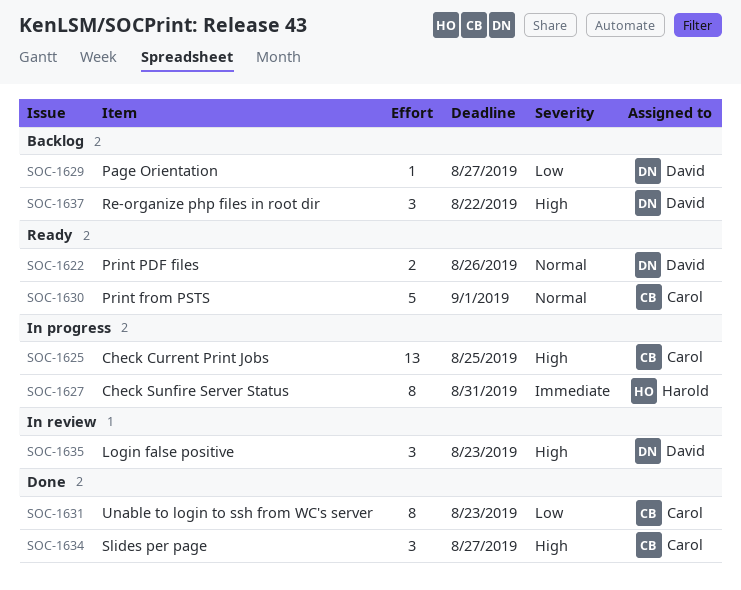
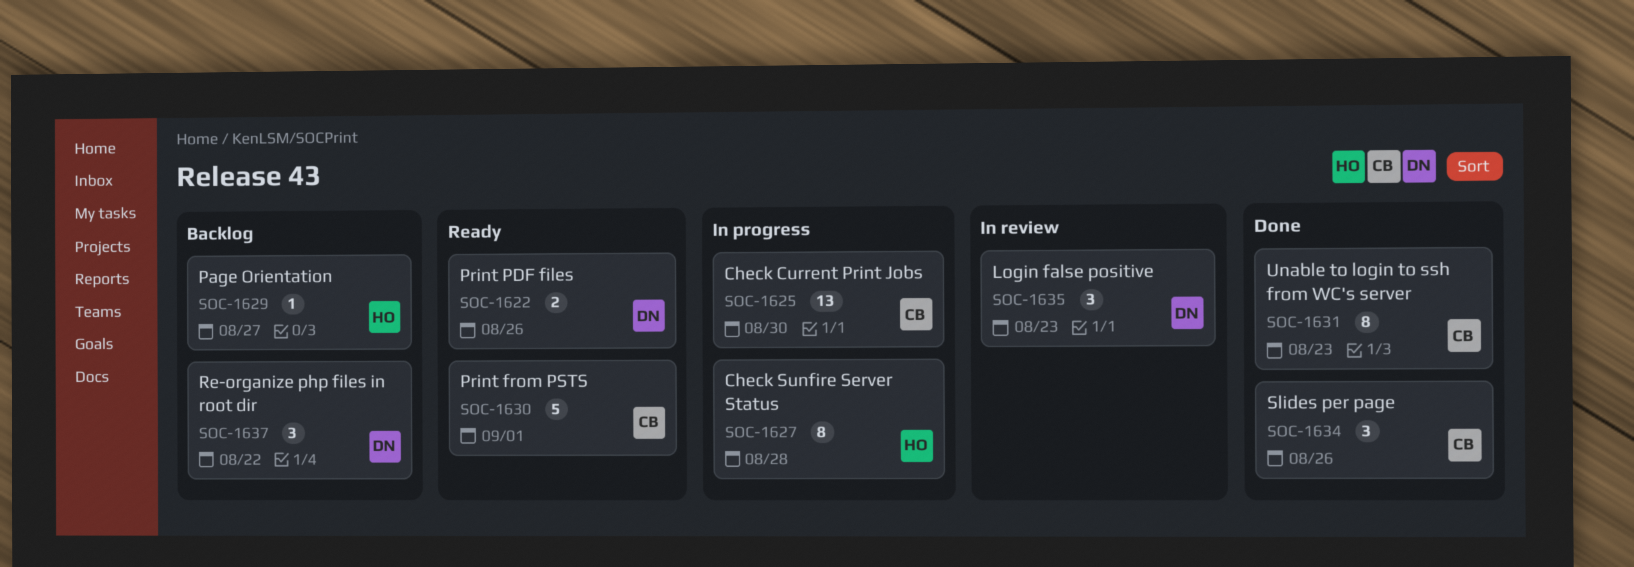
SOC-1625, due: Aug 25 -> Aug 30
SOC-1627, due: Aug 31 -> Aug 28
SOC-1629, owner: David -> Harold
SOC-1634, due: Aug 27 -> Aug 26

